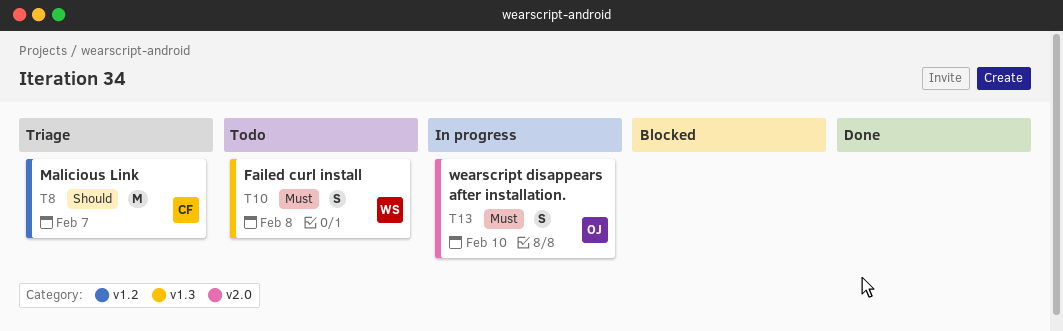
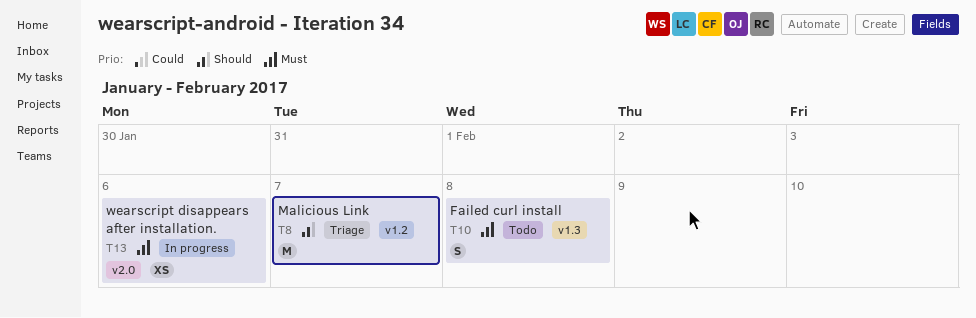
T13, estimate: S -> XS
T13, due: Feb 10 -> Feb 6

